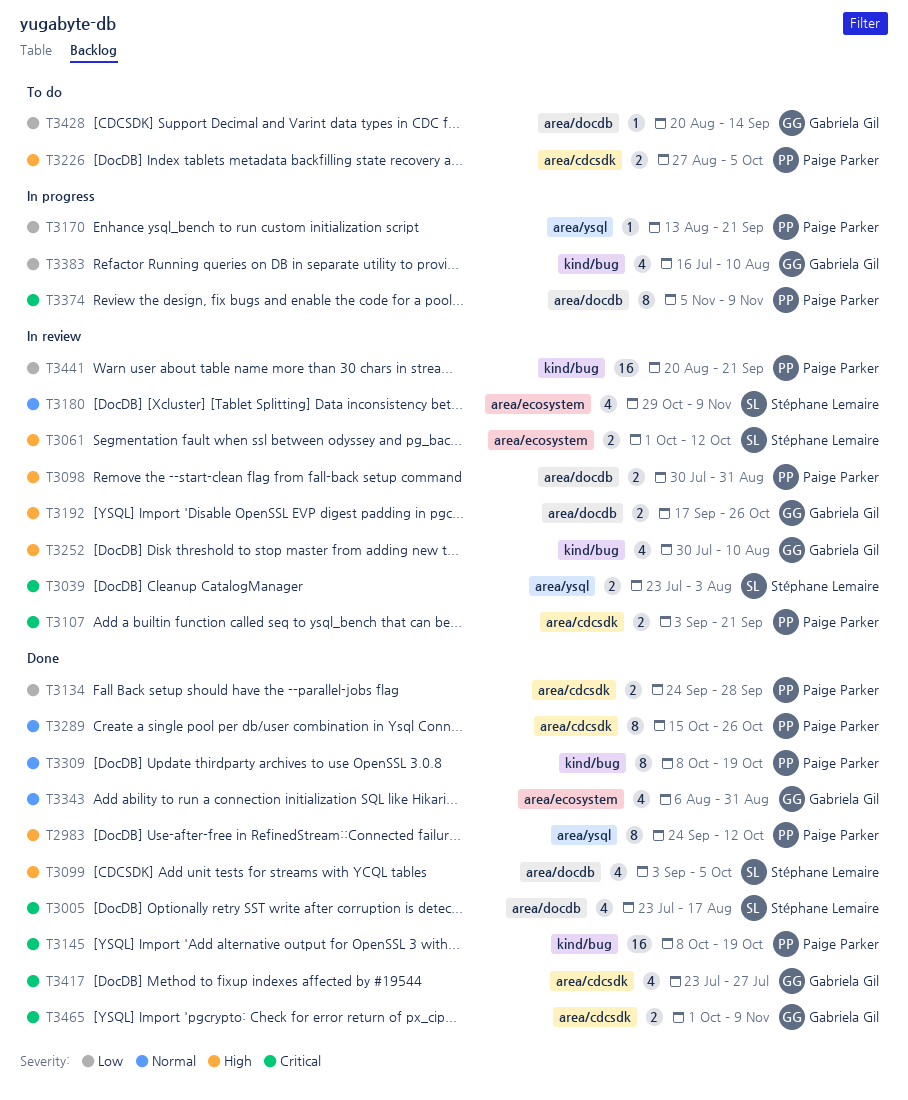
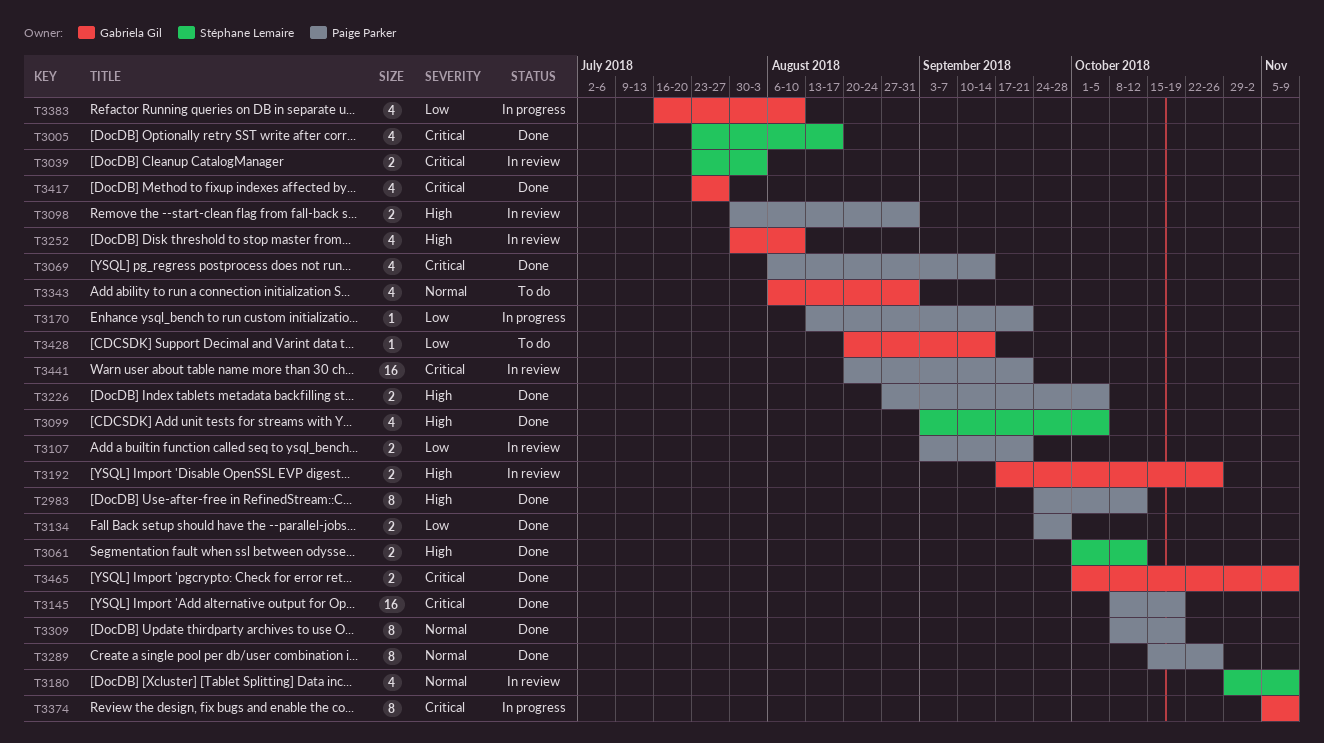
T3061, status: In review -> Done
T3069: none -> present
T3107, priority: Critical -> Low
T3226, status: To do -> Done
T3343, status: Done -> To do
T3374, owner: Paige Parker -> Gabriela Gil
T3441, priority: Low -> Critical

